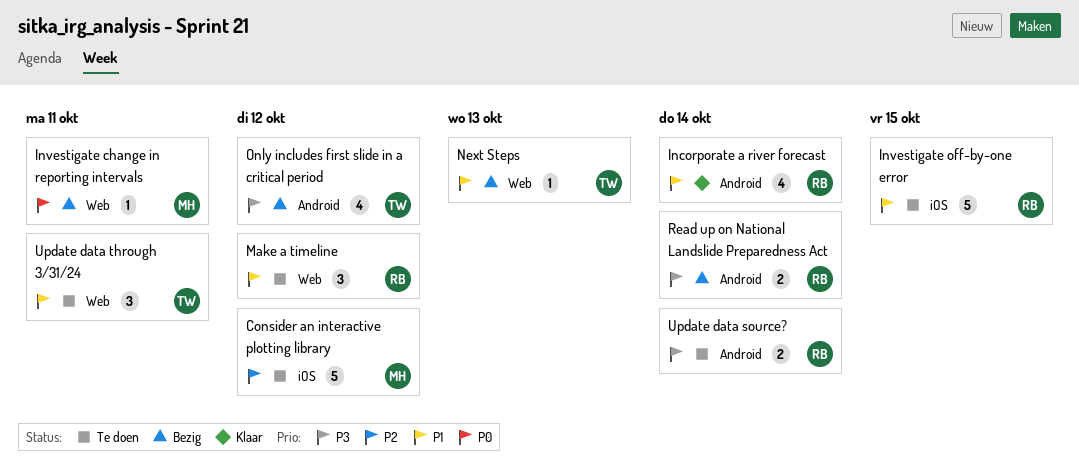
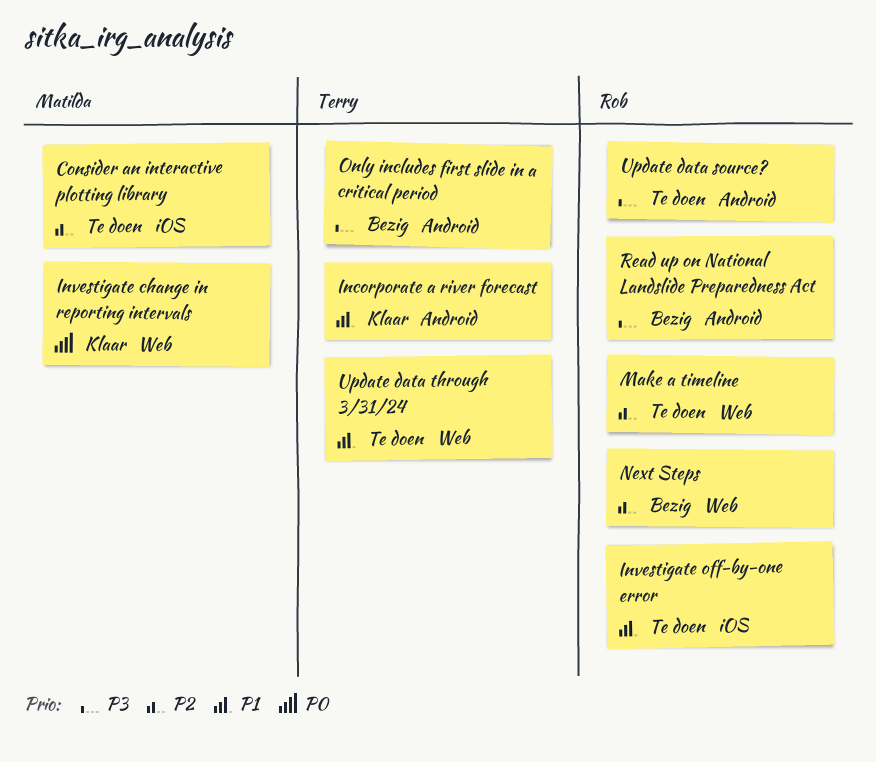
Incorporate a river forecast, owner: Rob -> Terry
Investigate change in reporting intervals, status: Bezig -> Klaar
Make a timeline, priority: P1 -> P2
Next Steps, owner: Terry -> Rob
Next Steps, priority: P1 -> P2

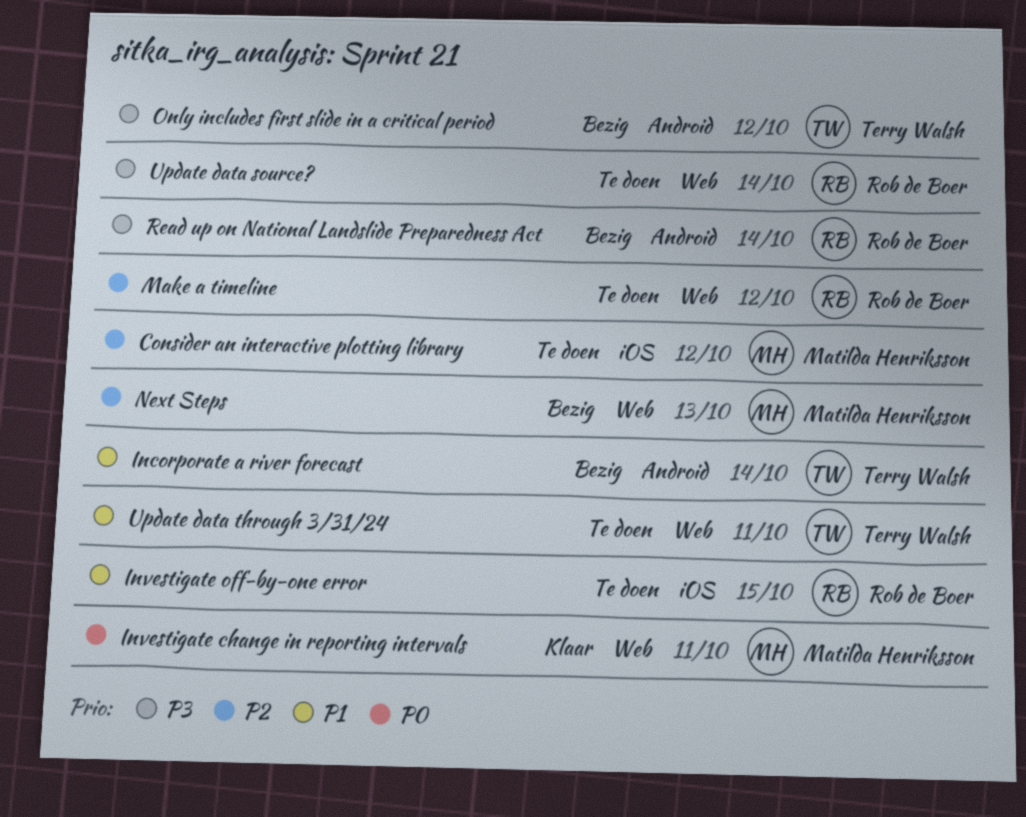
Incorporate a river forecast, status: Klaar -> Bezig
Next Steps, owner: Rob de Boer -> Matilda Henriksson
Update data source?, label: Android -> Web

